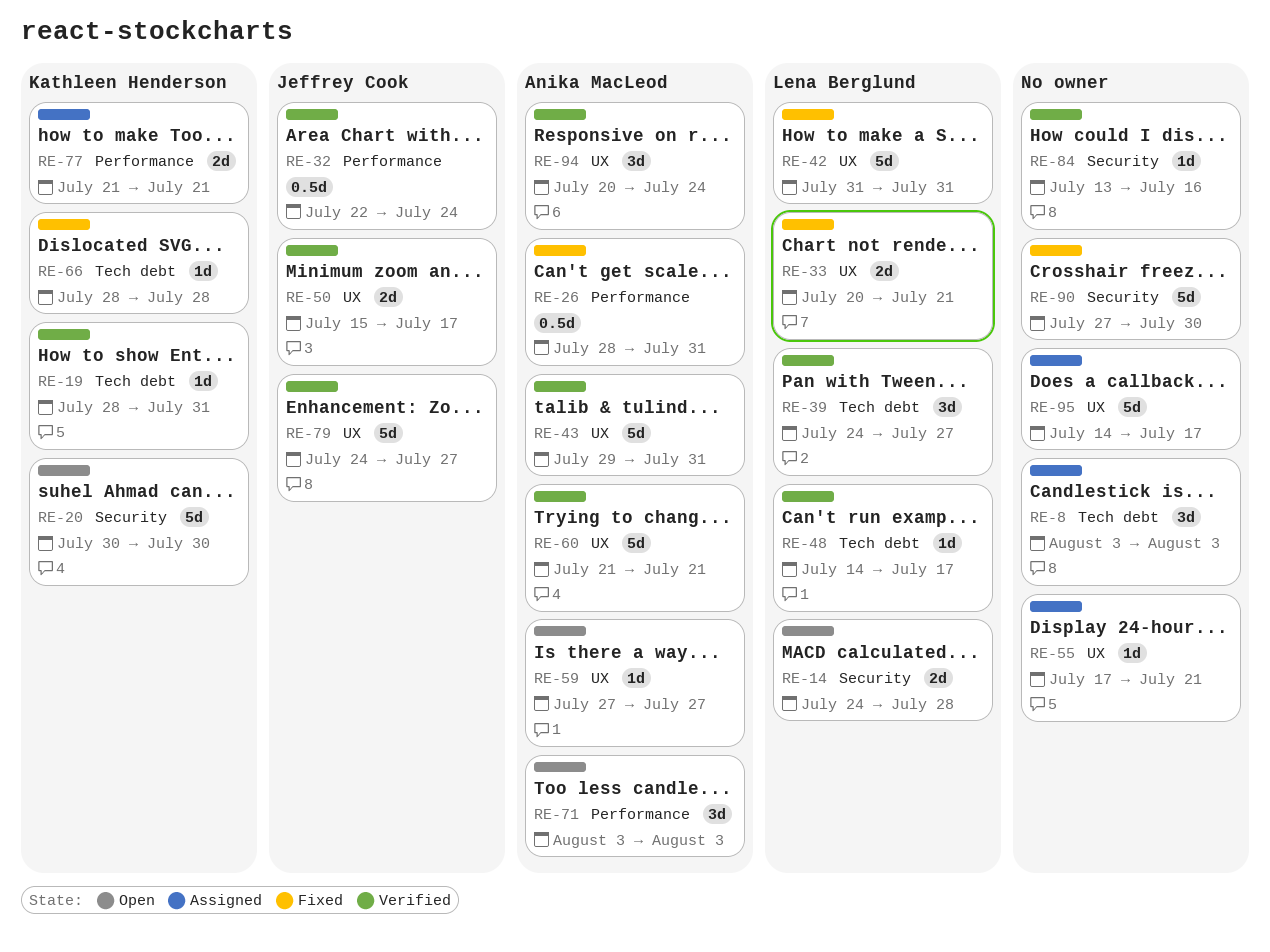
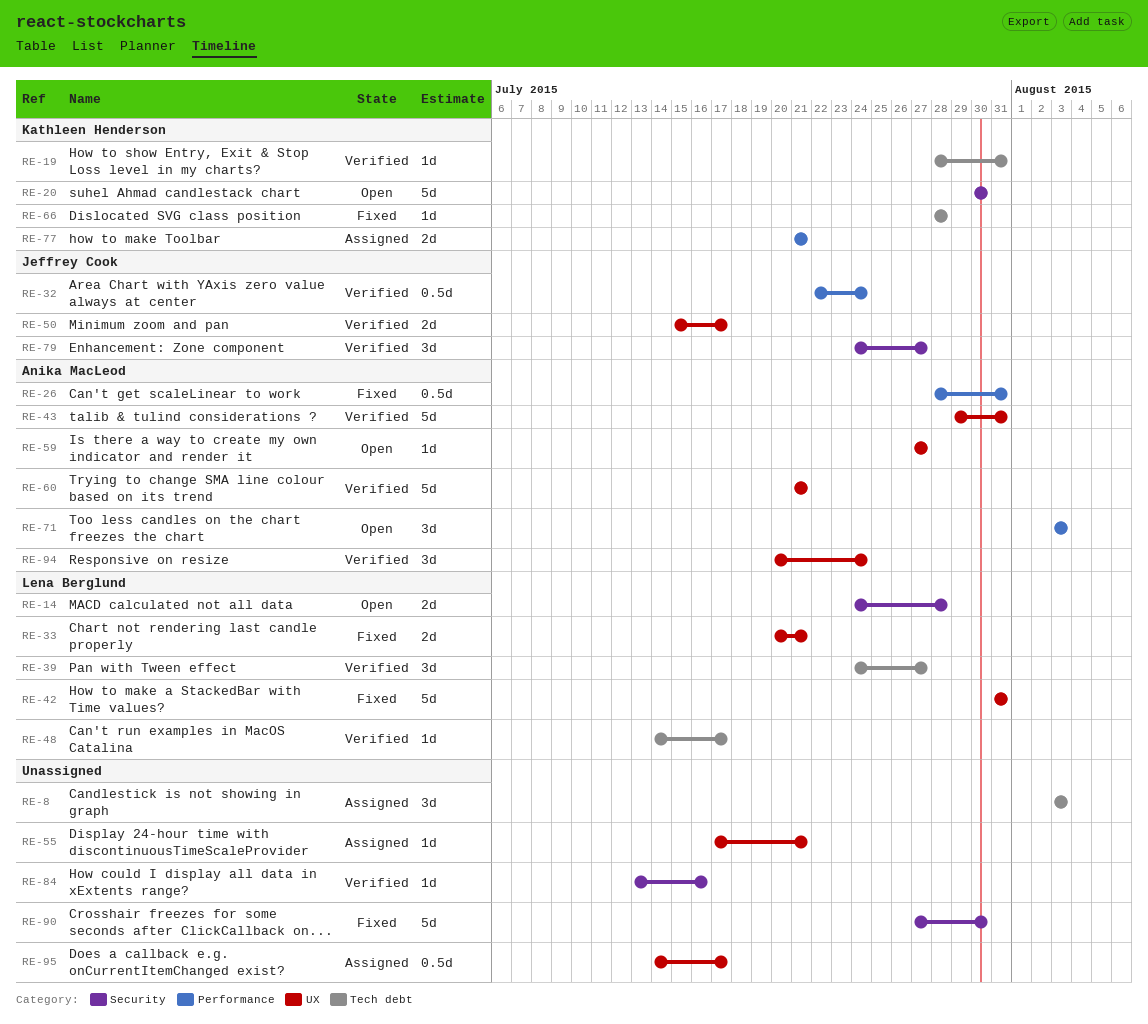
RE-79, label: UX -> Security
RE-79, estimate: 5d -> 3d
RE-95, estimate: 5d -> 0.5d

